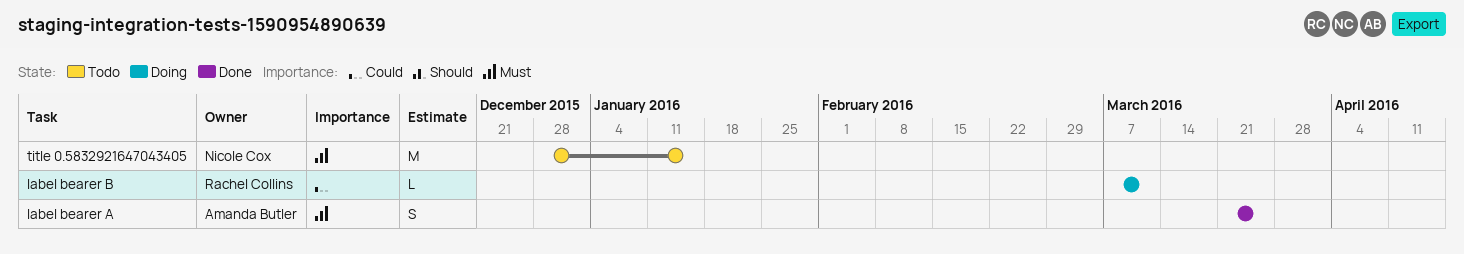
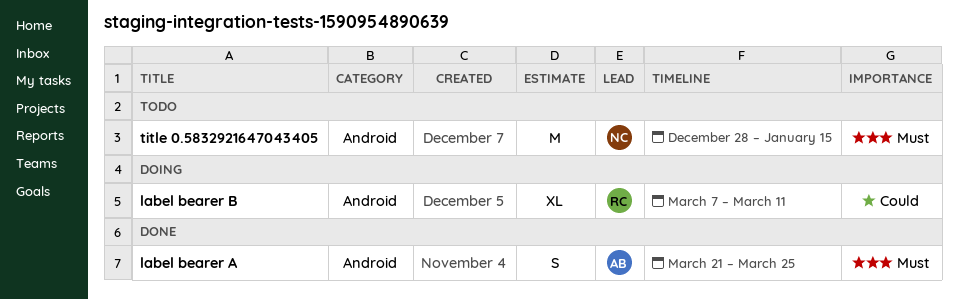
label bearer B, estimate: L -> XL

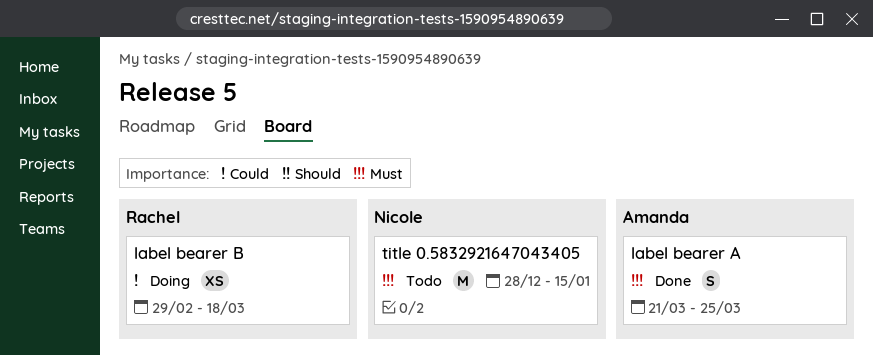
label bearer B, estimate: XL -> XS
label bearer B, start: Mar 7 -> Feb 29
label bearer B, due: Mar 11 -> Mar 18

